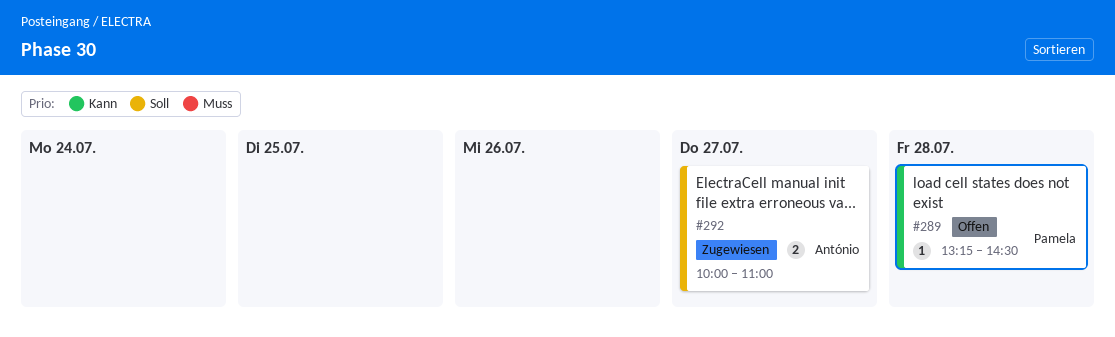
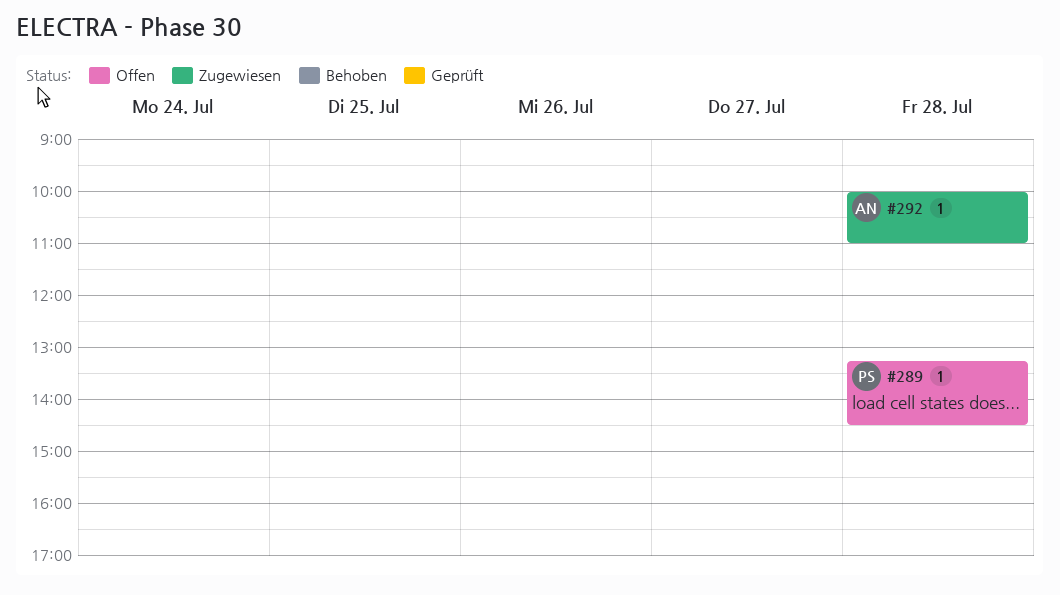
#292, estimate: 2 -> 1
#292, day: Jul 27 -> Jul 28

